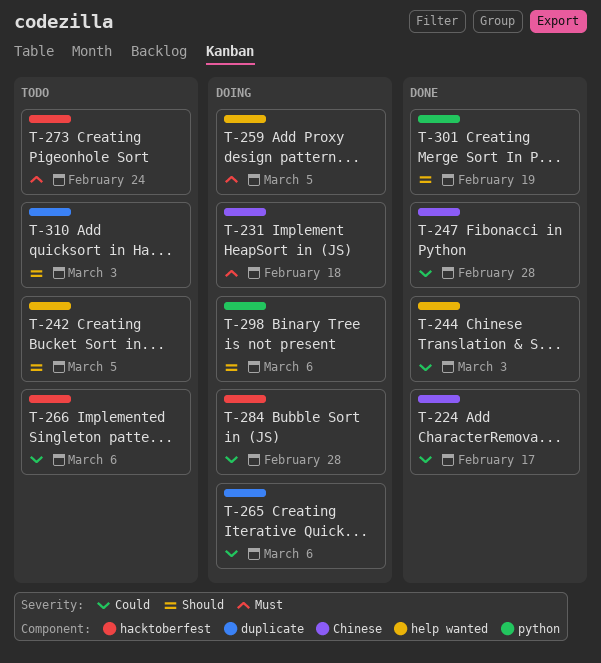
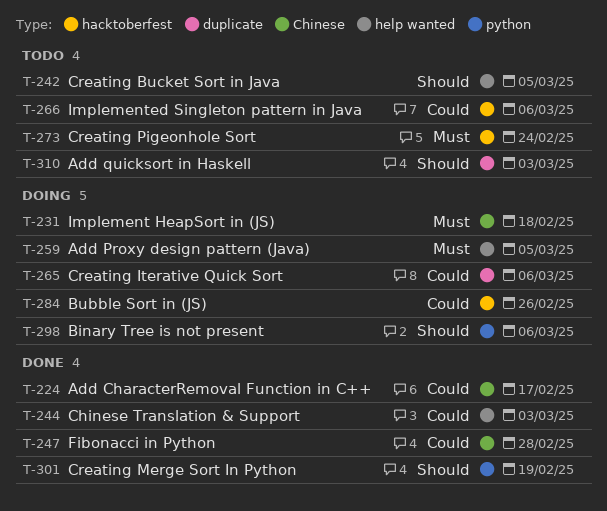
T-284, due: Feb 28 -> Feb 26

